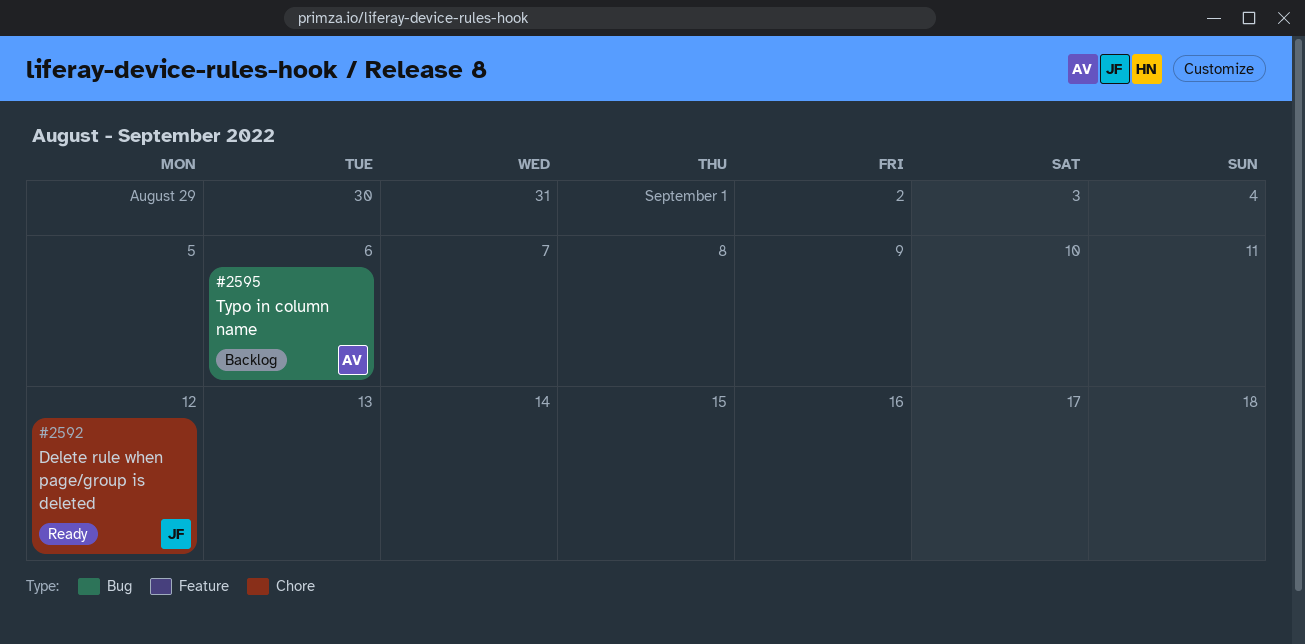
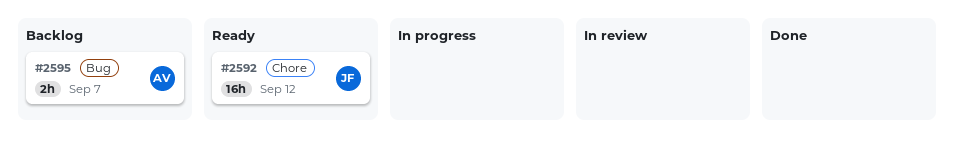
#2595, due: Sep 6 -> Sep 7

